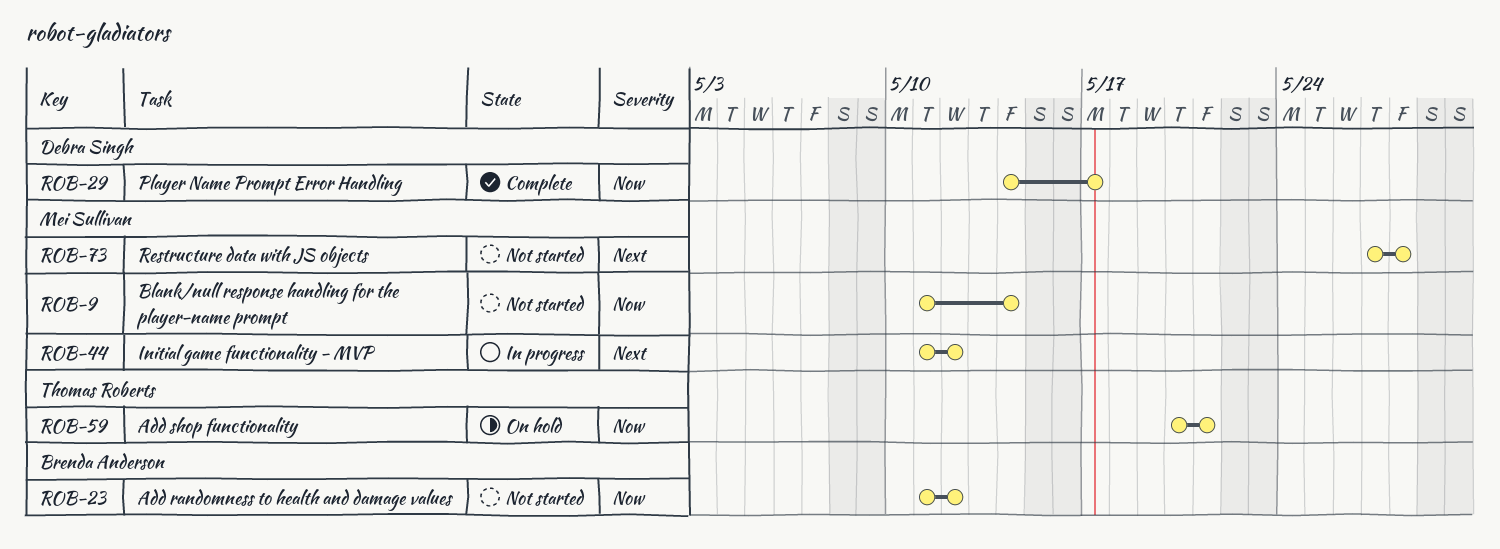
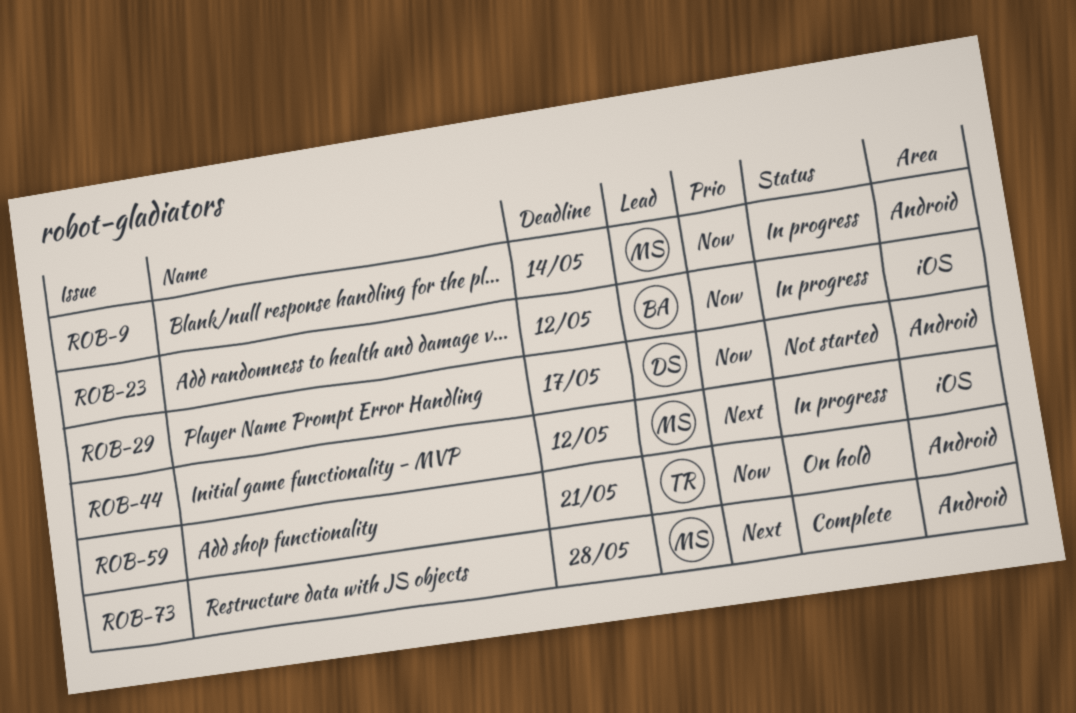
ROB-9, status: Not started -> In progress
ROB-23, status: Not started -> In progress
ROB-29, status: Complete -> Not started
ROB-73, status: Not started -> Complete

